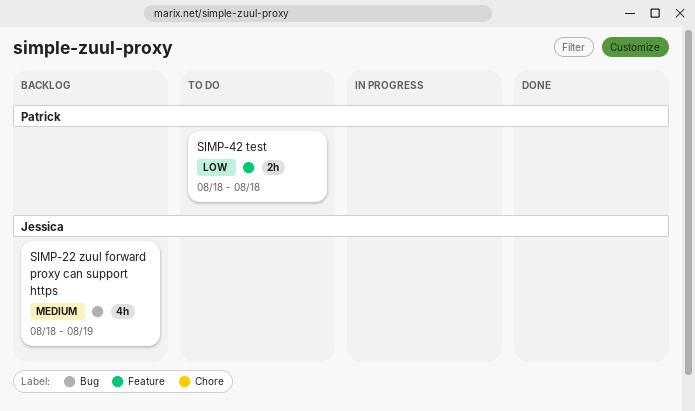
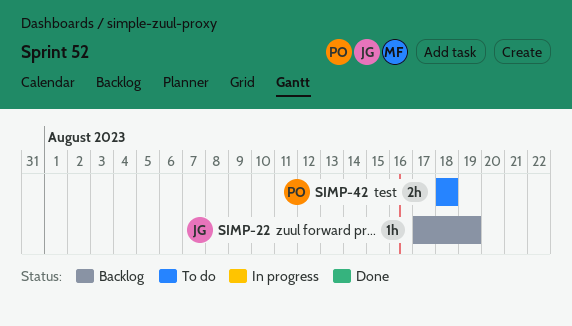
SIMP-22, estimate: 4h -> 1h
SIMP-22, start: Aug 18 -> Aug 17

